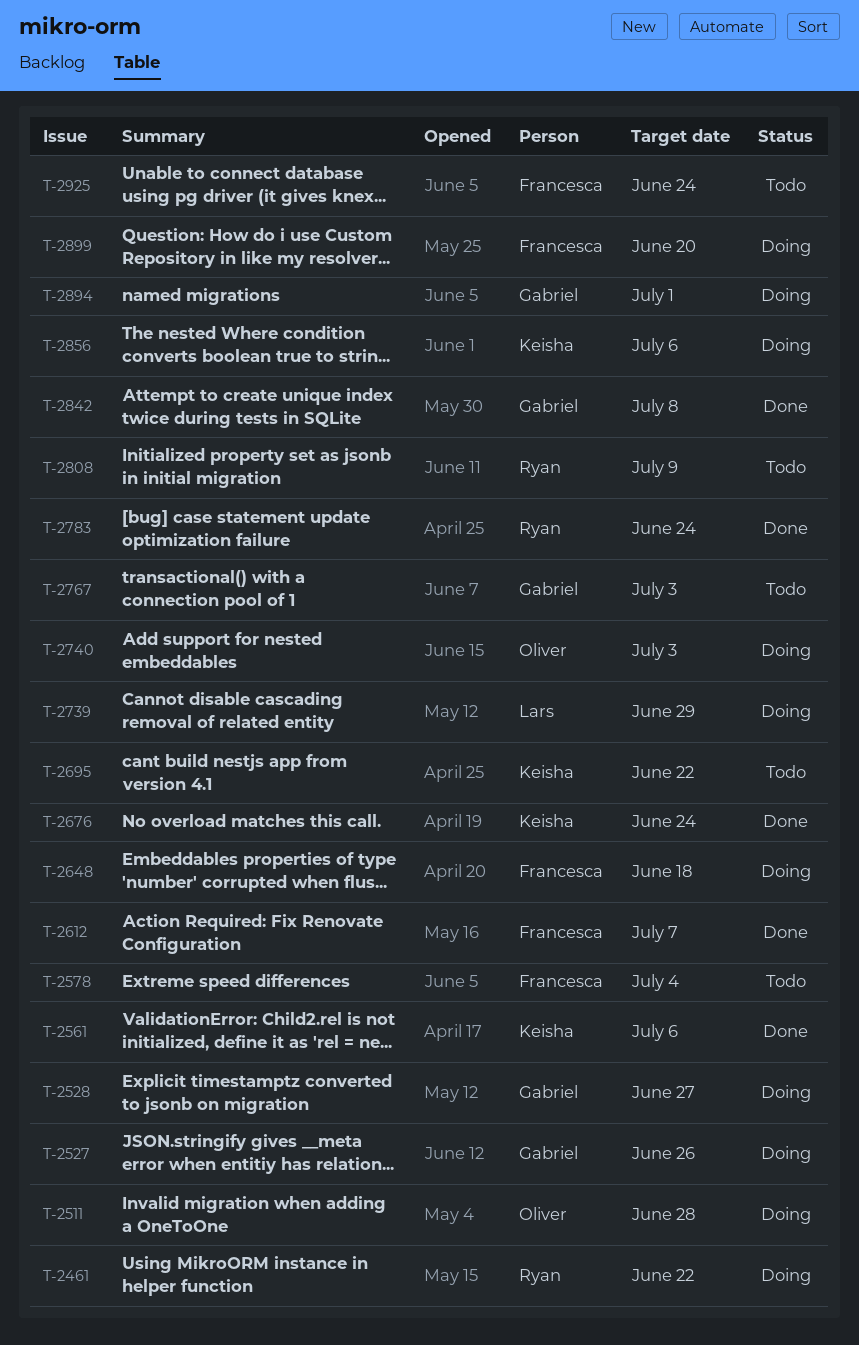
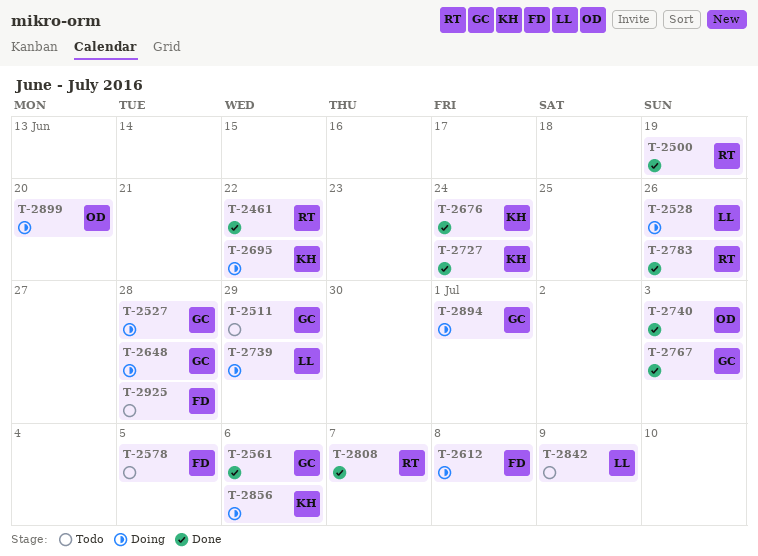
T-2461, status: Doing -> Done
T-2500: none -> present
T-2511, status: Doing -> Todo
T-2511, owner: Oliver -> Gabriel
T-2511, due: Jun 28 -> Jun 29
T-2527, due: Jun 26 -> Jun 28
T-2528, owner: Gabriel -> Lars
T-2528, due: Jun 27 -> Jun 26
T-2561, owner: Keisha -> Gabriel
T-2578, due: Jul 4 -> Jul 5
T-2612, status: Done -> Doing
T-2612, due: Jul 7 -> Jul 8
T-2648, owner: Francesca -> Gabriel
T-2648, due: Jun 18 -> Jun 28
T-2695, status: Todo -> Doing
T-2727: none -> present
T-2740, status: Doing -> Done
T-2767, status: Todo -> Done
T-2783, due: Jun 24 -> Jun 26
T-2808, status: Todo -> Done
T-2808, due: Jul 9 -> Jul 7
T-2842, status: Done -> Todo
T-2842, owner: Gabriel -> Lars
T-2842, due: Jul 8 -> Jul 9
T-2899, owner: Francesca -> Oliver
T-2925, due: Jun 24 -> Jun 28

